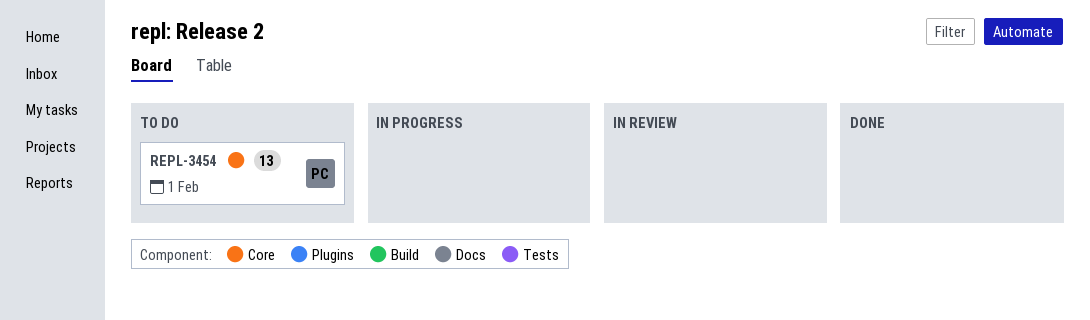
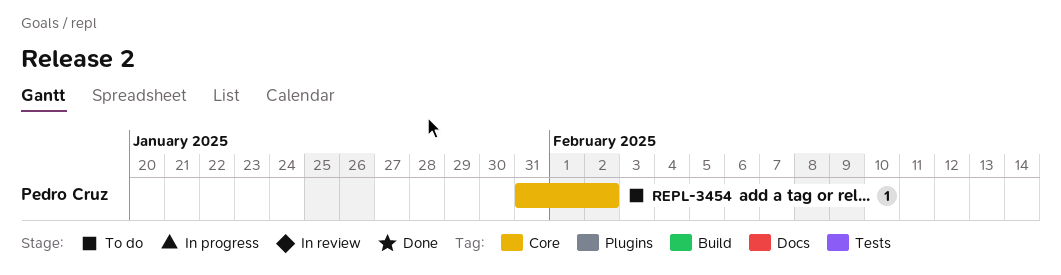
REPL-3454, estimate: 13 -> 1
REPL-3454, due: Feb 1 -> Feb 2

